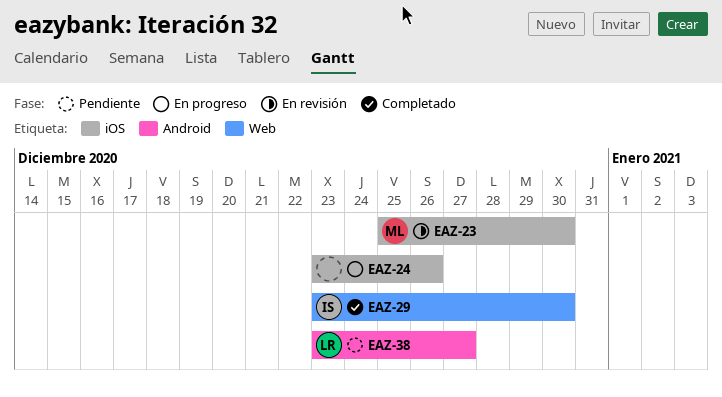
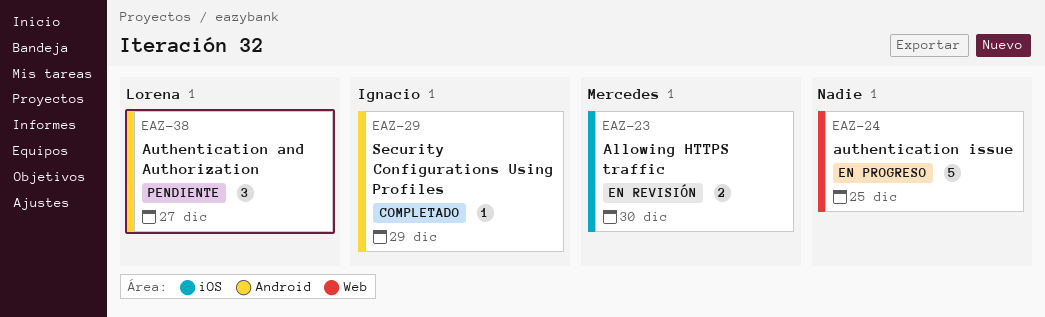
EAZ-24, label: iOS -> Web
EAZ-24, due: Dec 26 -> Dec 25
EAZ-29, label: Web -> Android
EAZ-29, due: Dec 30 -> Dec 29

